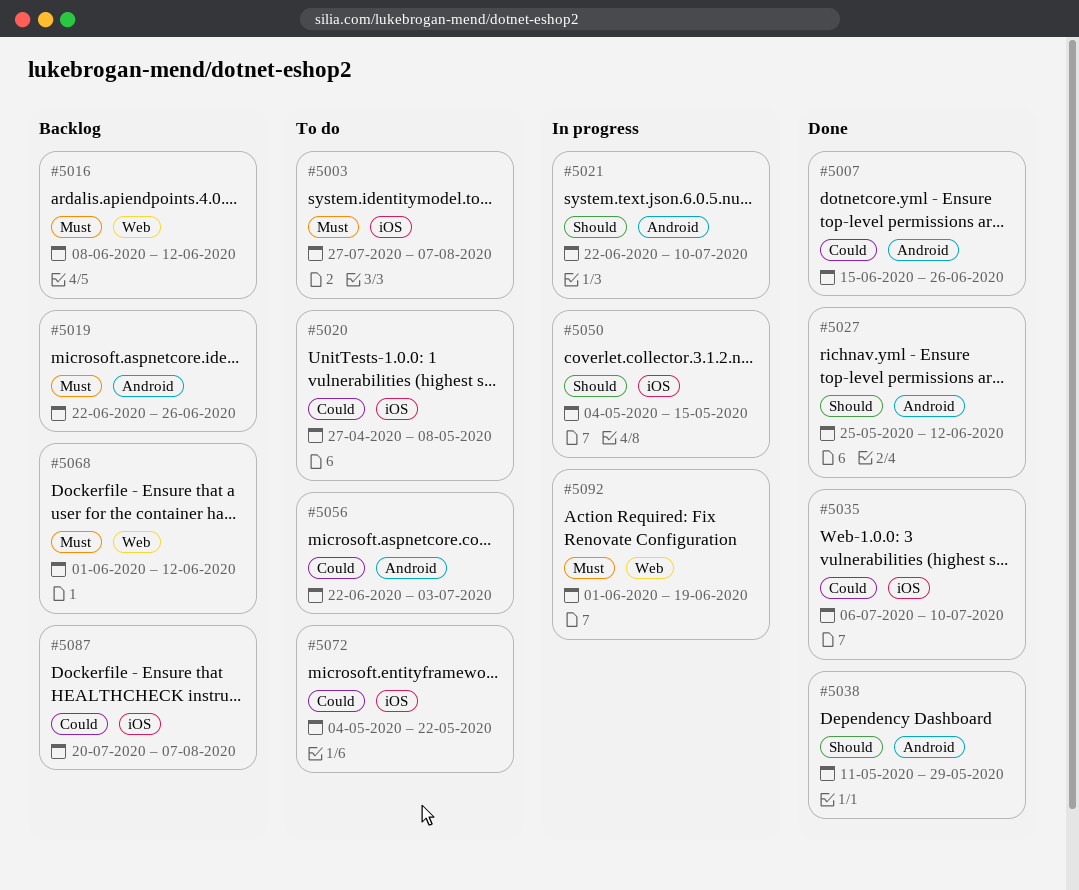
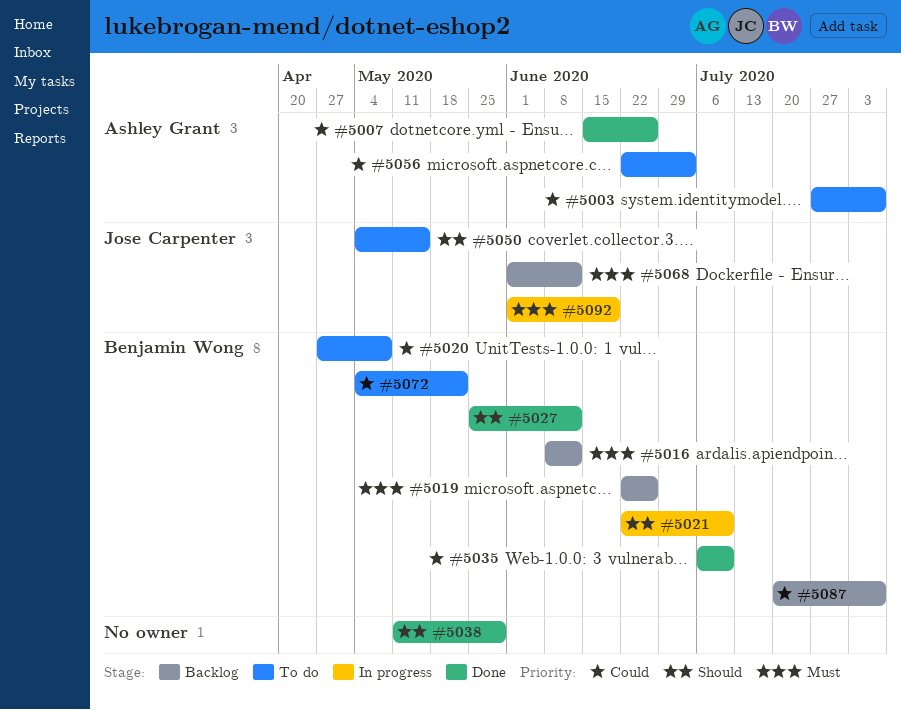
#5003, priority: Must -> Could
#5050, status: In progress -> To do

